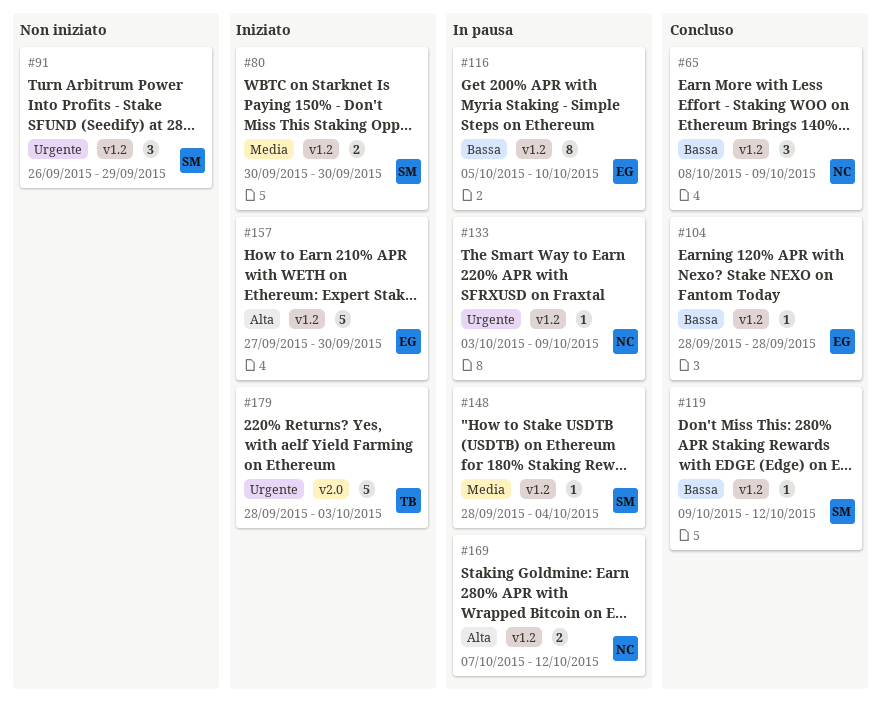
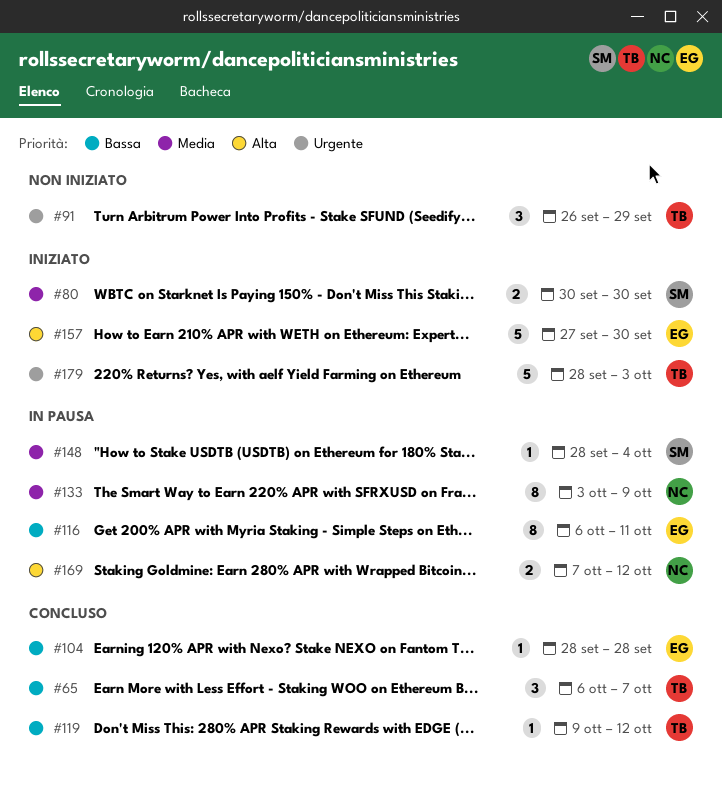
#65, owner: NC -> TB
#65, start: Oct 8 -> Oct 6
#65, due: Oct 9 -> Oct 7
#91, owner: SM -> TB
#116, start: Oct 5 -> Oct 6
#116, due: Oct 10 -> Oct 11
#119, owner: SM -> TB
#133, priority: Urgente -> Media
#133, estimate: 1 -> 8

